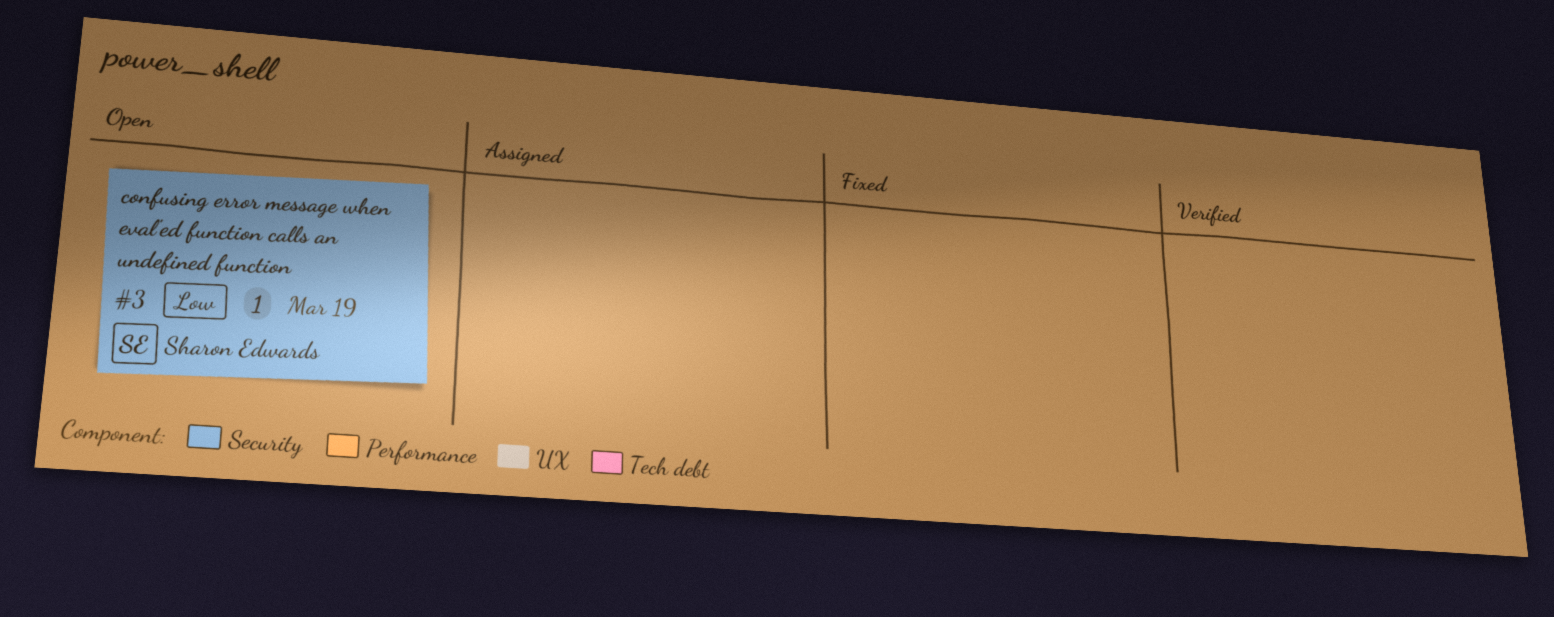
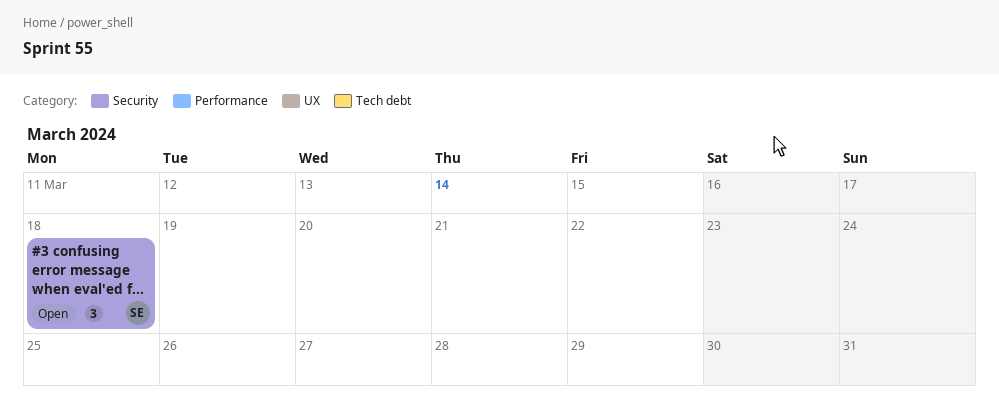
#3, estimate: 1 -> 3
#3, due: Mar 19 -> Mar 18

